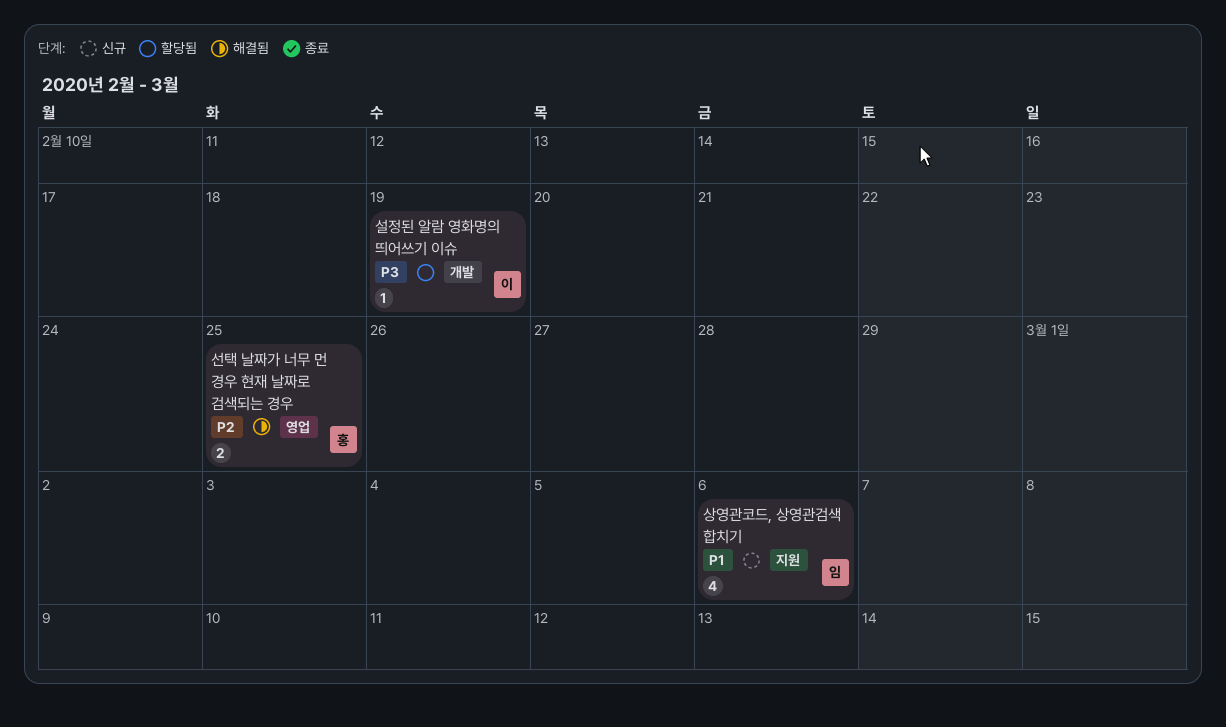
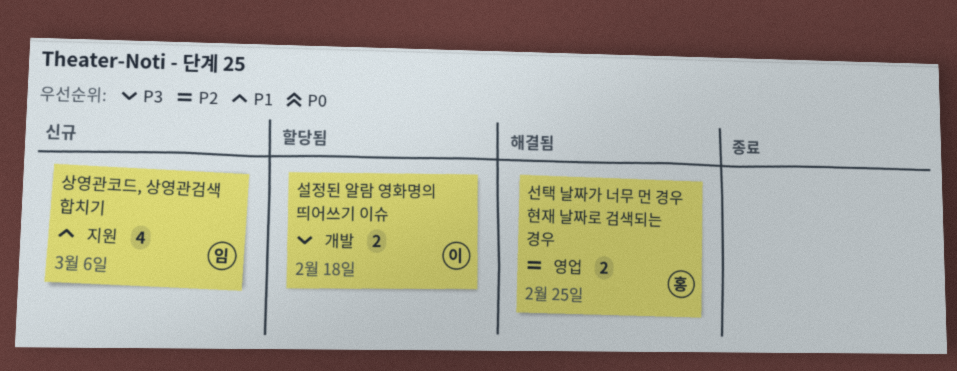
설정된 알람 영화명의 띄어쓰기 이슈, estimate: 1 -> 2
설정된 알람 영화명의 띄어쓰기 이슈, due: Feb 19 -> Feb 18

